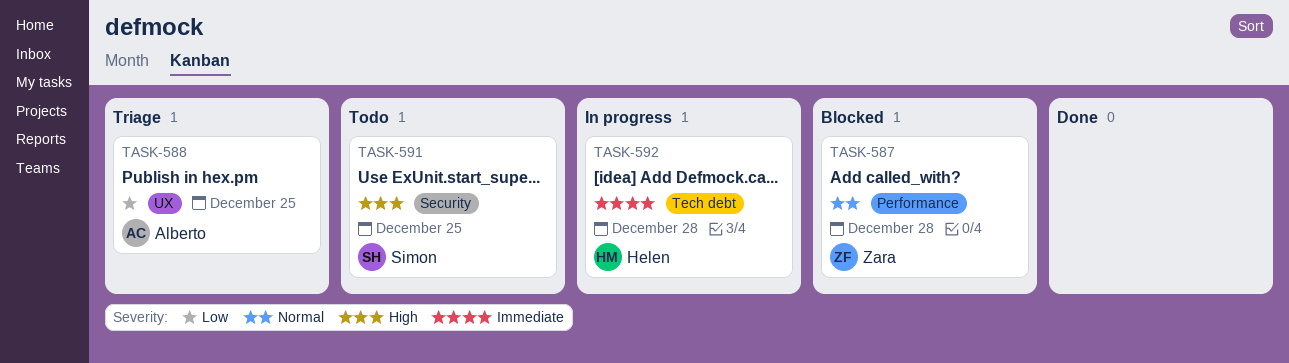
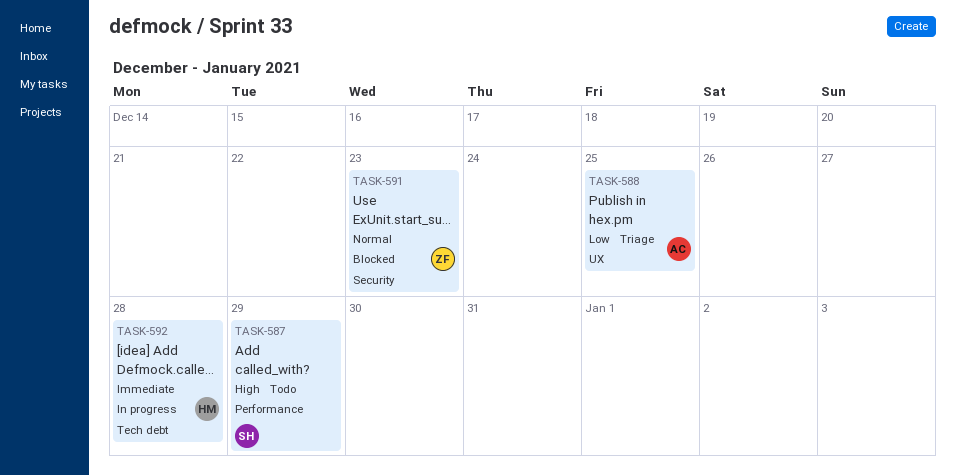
TASK-587, status: Blocked -> Todo
TASK-587, owner: Zara -> Simon
TASK-587, priority: Normal -> High
TASK-587, due: Dec 28 -> Dec 29
TASK-591, status: Todo -> Blocked
TASK-591, owner: Simon -> Zara
TASK-591, priority: High -> Normal
TASK-591, due: Dec 25 -> Dec 23

